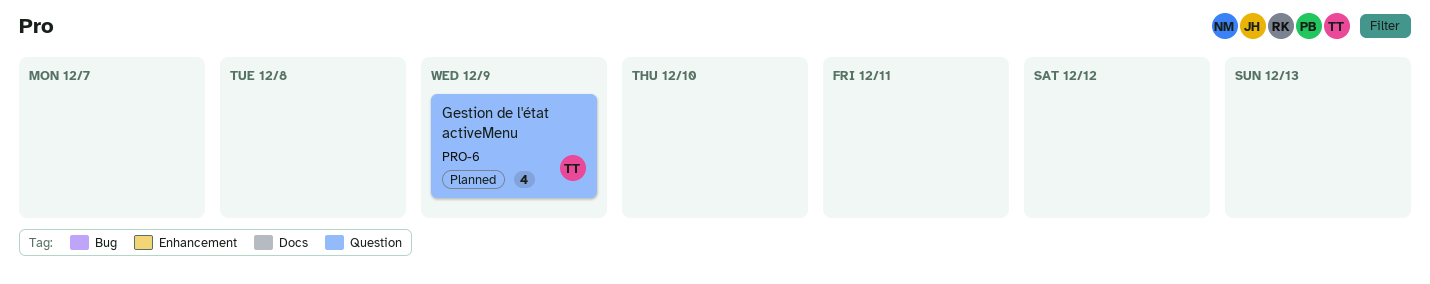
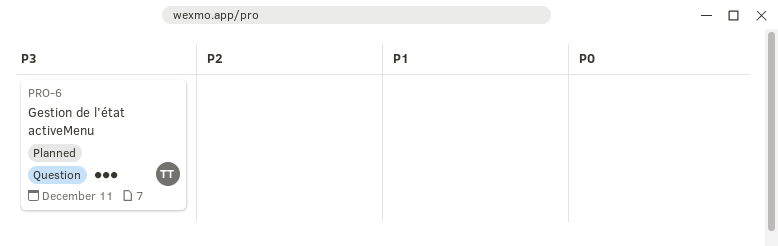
PRO-6, estimate: 4 -> 3
PRO-6, due: Dec 9 -> Dec 11

